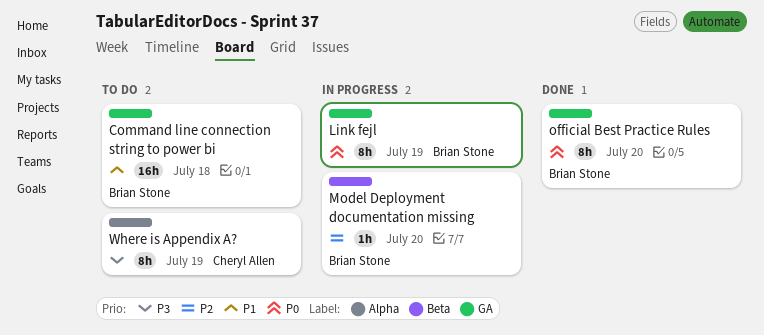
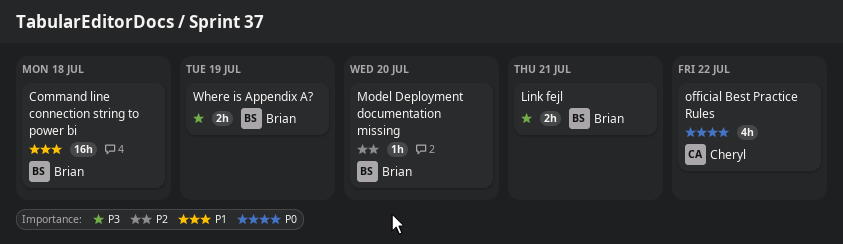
Link fejl, priority: P0 -> P3
Link fejl, estimate: 8h -> 2h
Link fejl, due: Jul 19 -> Jul 21
official Best Practice Rules, owner: Brian Stone -> Cheryl Allen
official Best Practice Rules, estimate: 8h -> 4h
official Best Practice Rules, due: Jul 20 -> Jul 22
Where is Appendix A?, owner: Cheryl Allen -> Brian Stone
Where is Appendix A?, estimate: 8h -> 2h

